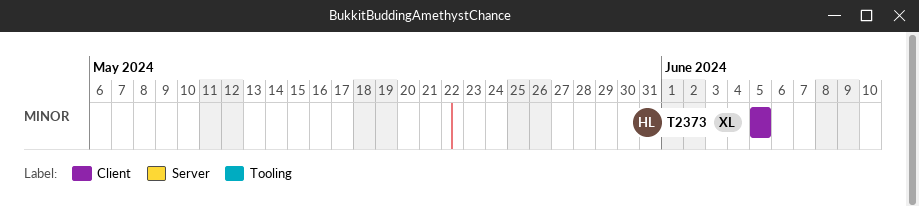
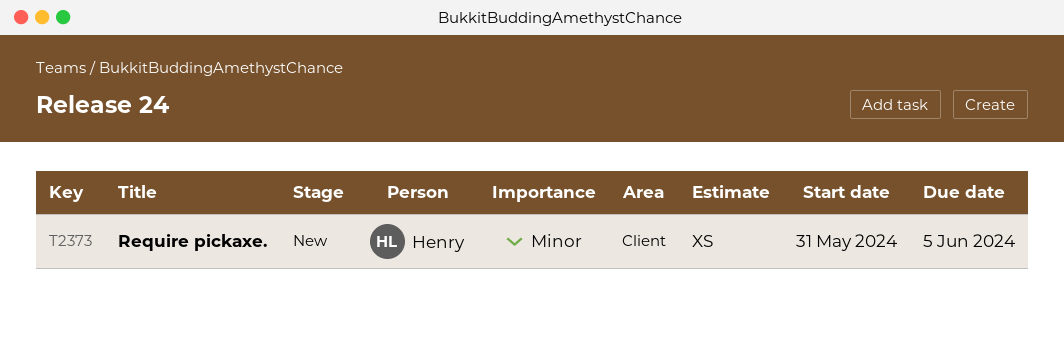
T2373, estimate: XL -> XS
T2373, start: Jun 5 -> May 31

